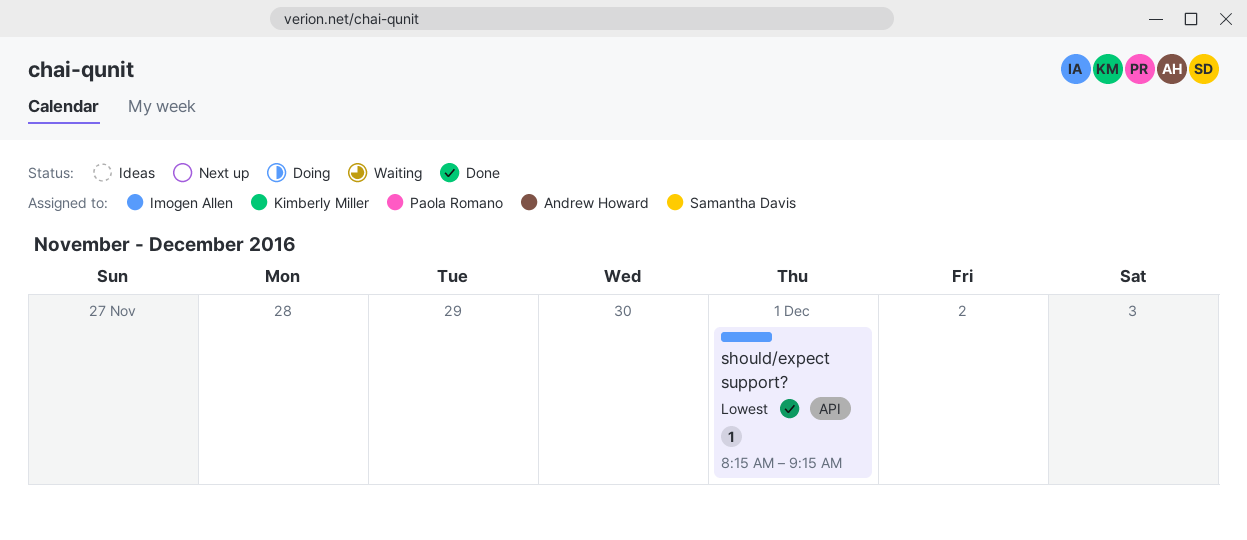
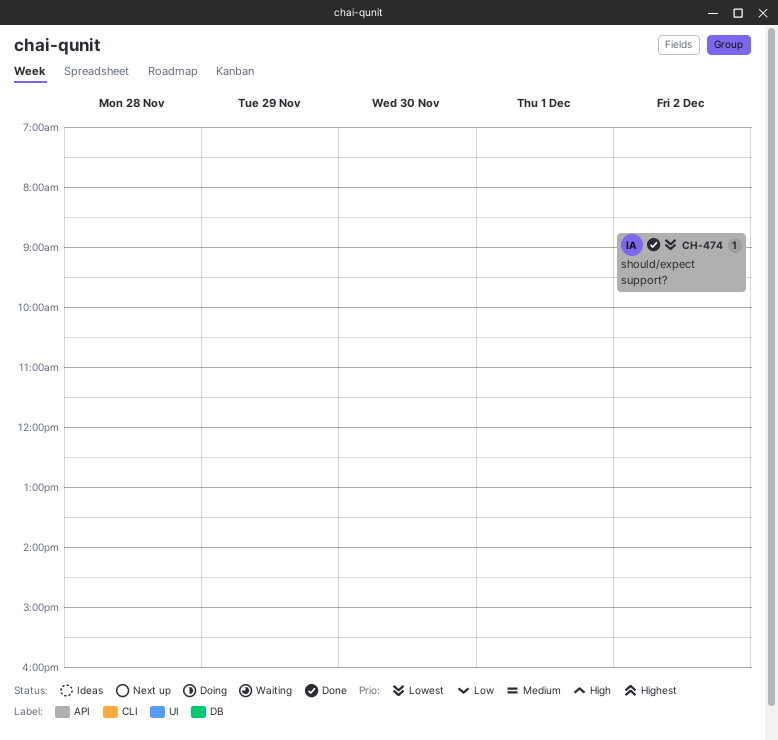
should/expect support?, day: Dec 1 -> Dec 2
should/expect support?, begins: 08:15 -> 08:45
should/expect support?, ends: 09:15 -> 09:45

